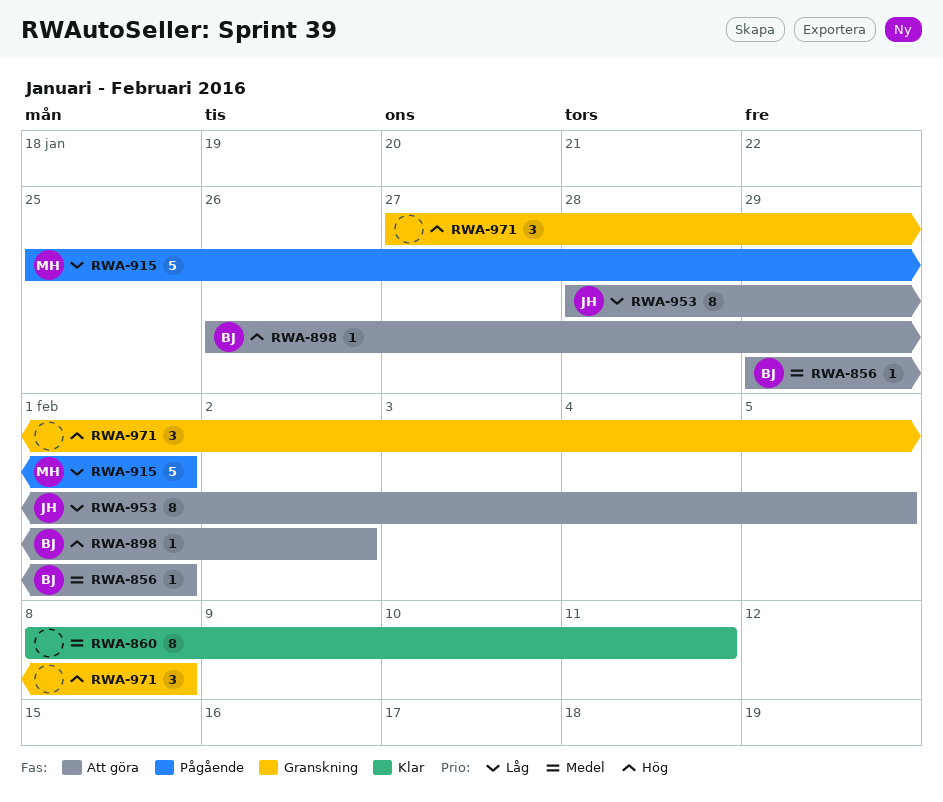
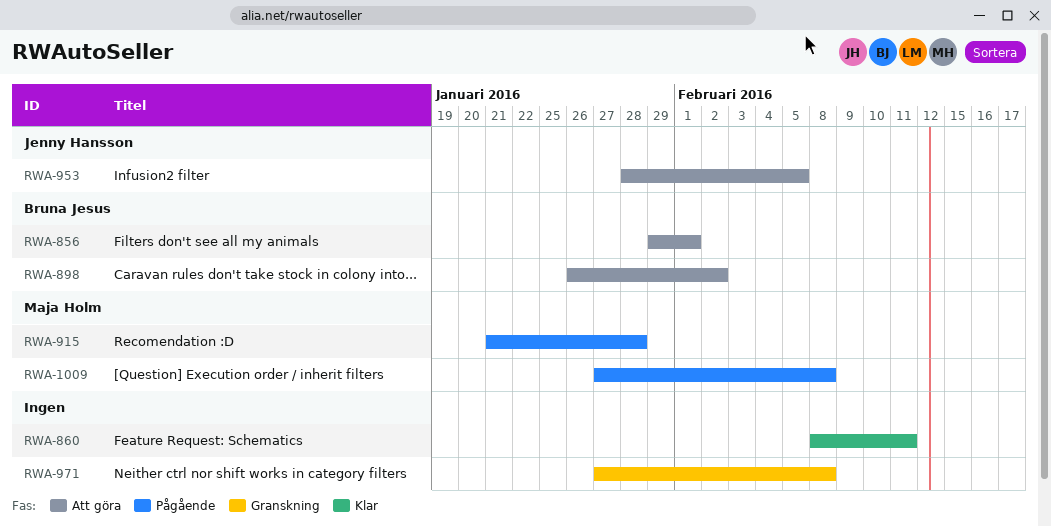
RWA-915, start: Jan 25 -> Jan 21
RWA-915, due: Feb 1 -> Jan 28
RWA-1009: none -> present

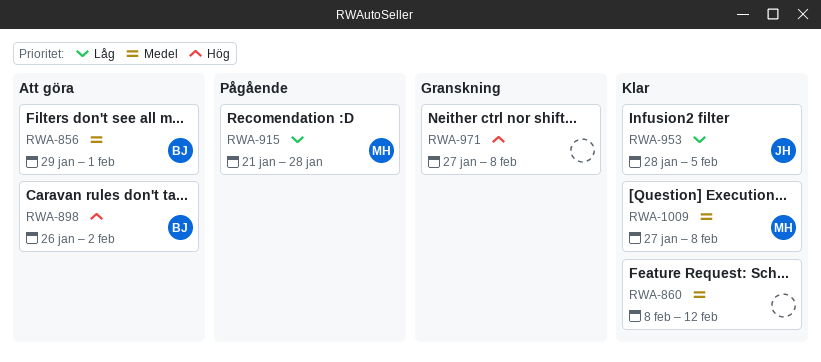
RWA-860, due: Feb 11 -> Feb 12
RWA-953, status: Att göra -> Klar
RWA-1009, status: Pågående -> Klar

